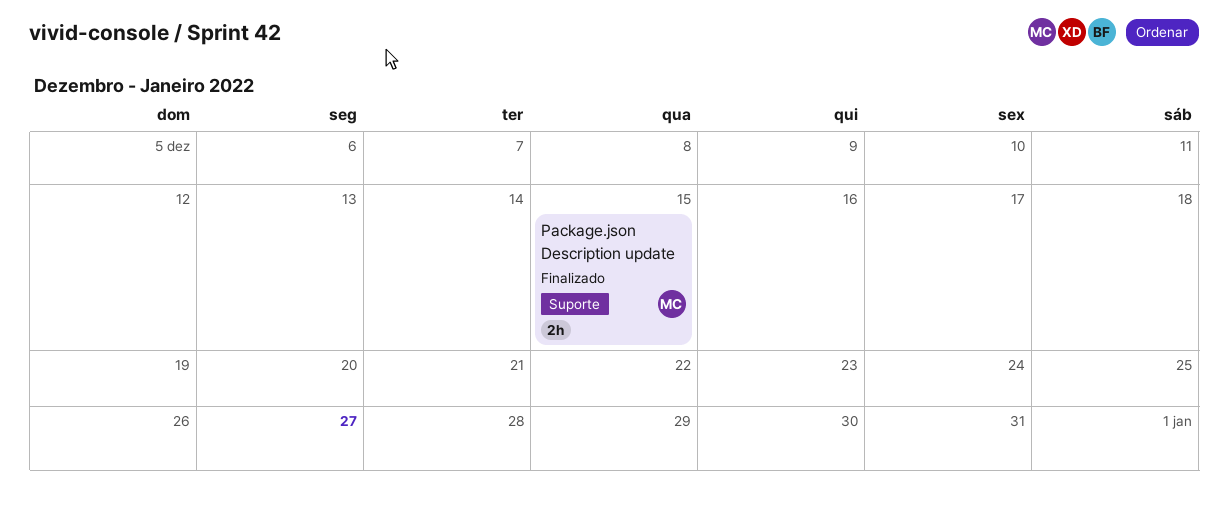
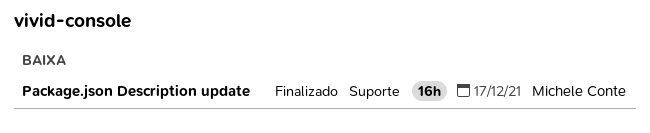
Package.json Description update, estimate: 2h -> 16h
Package.json Description update, due: Dec 15 -> Dec 17

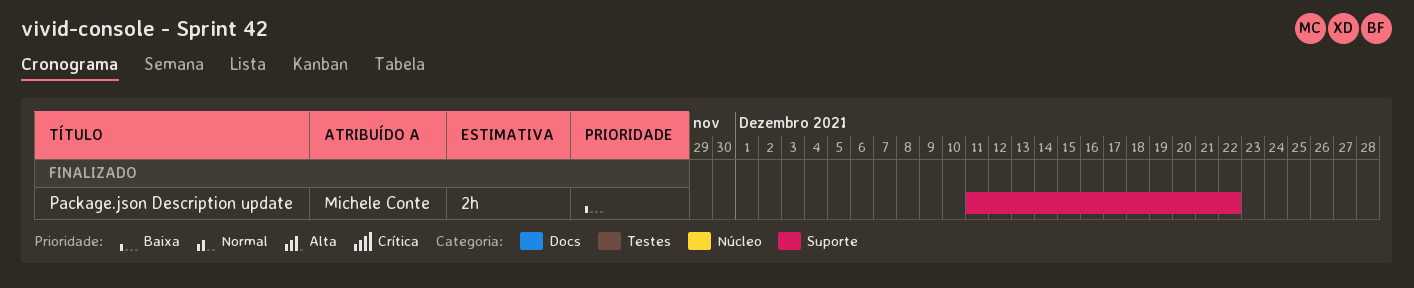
Package.json Description update, estimate: 16h -> 2h
Package.json Description update, due: Dec 17 -> Dec 22

